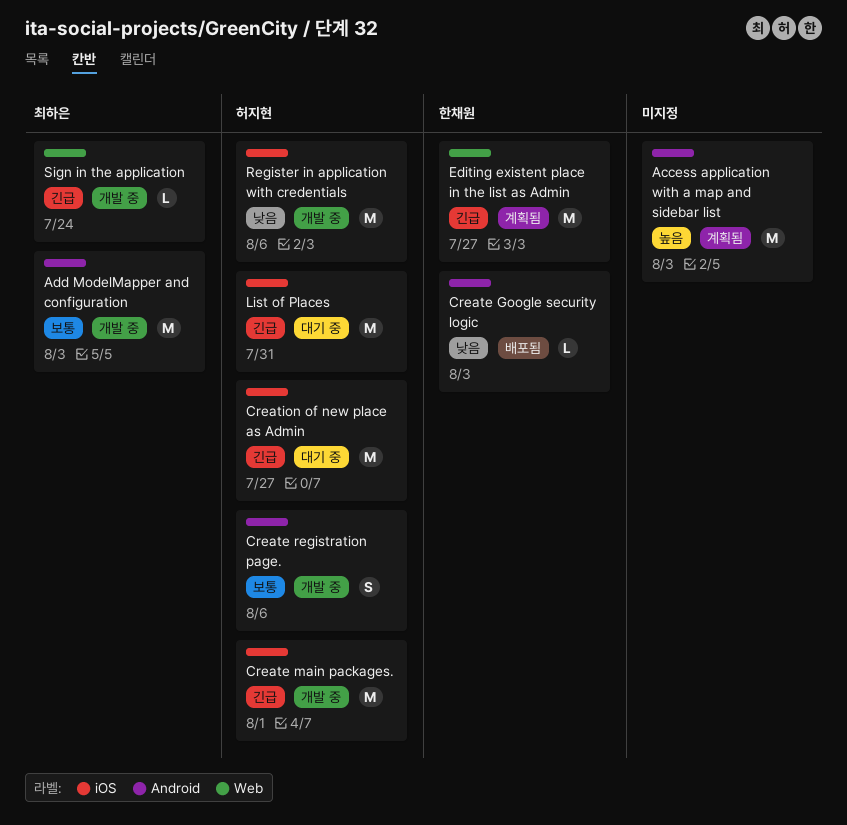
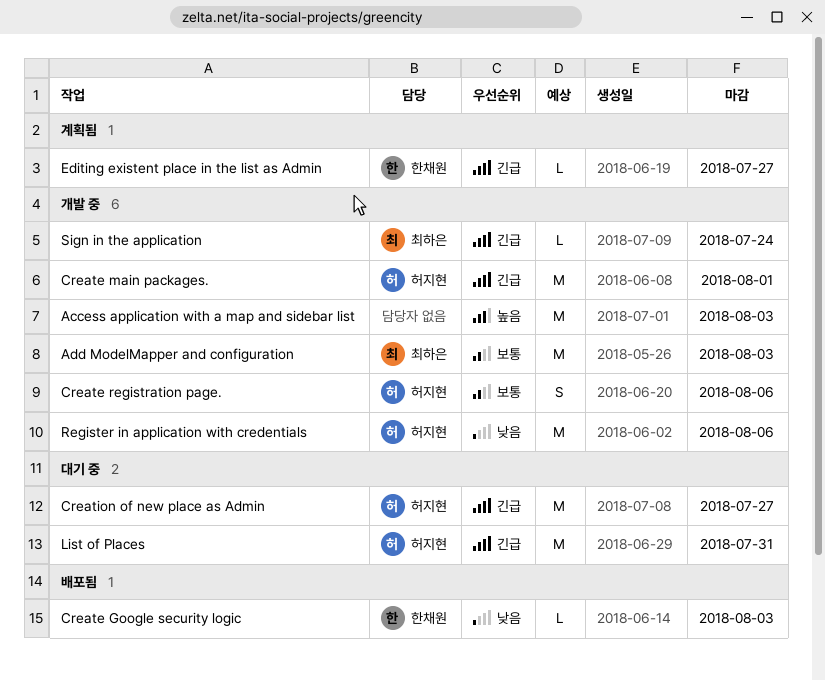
Access application with a map and sidebar list, status: 계획됨 -> 개발 중
Editing existent place in the list as Admin, estimate: M -> L

